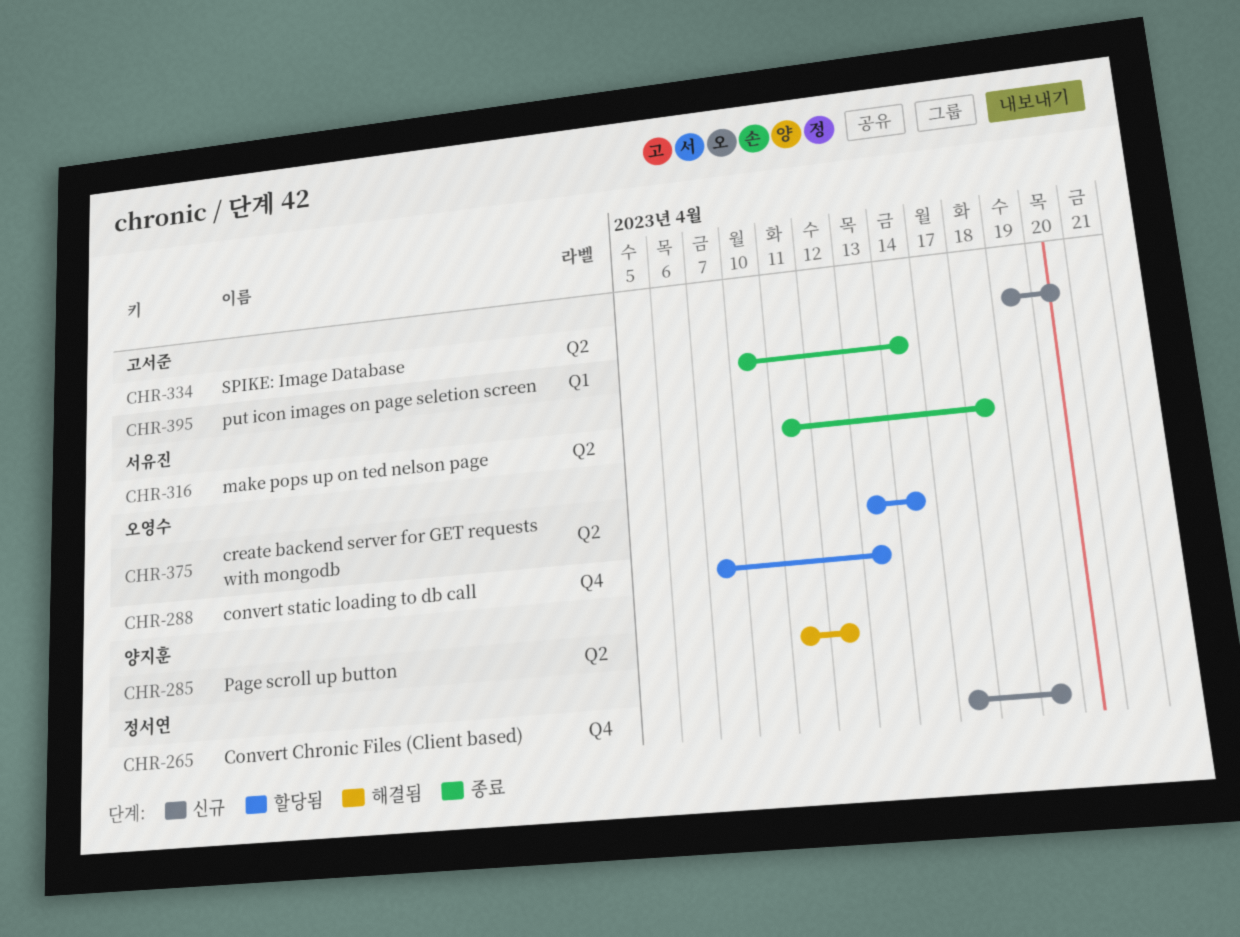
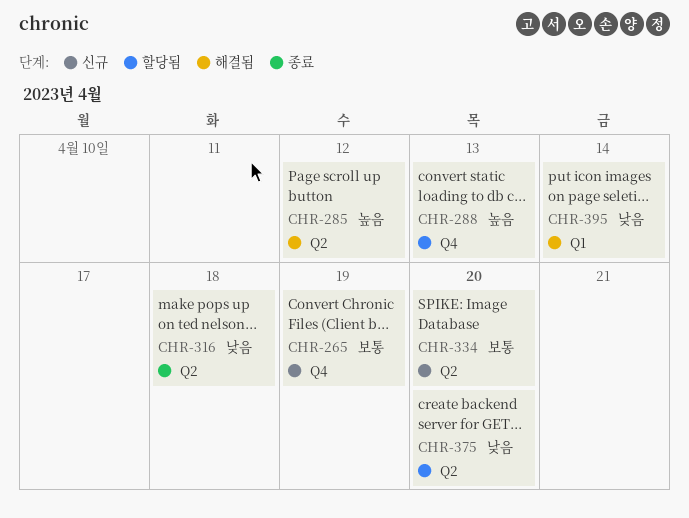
CHR-375, due: Apr 14 -> Apr 20
CHR-395, status: 종료 -> 해결됨

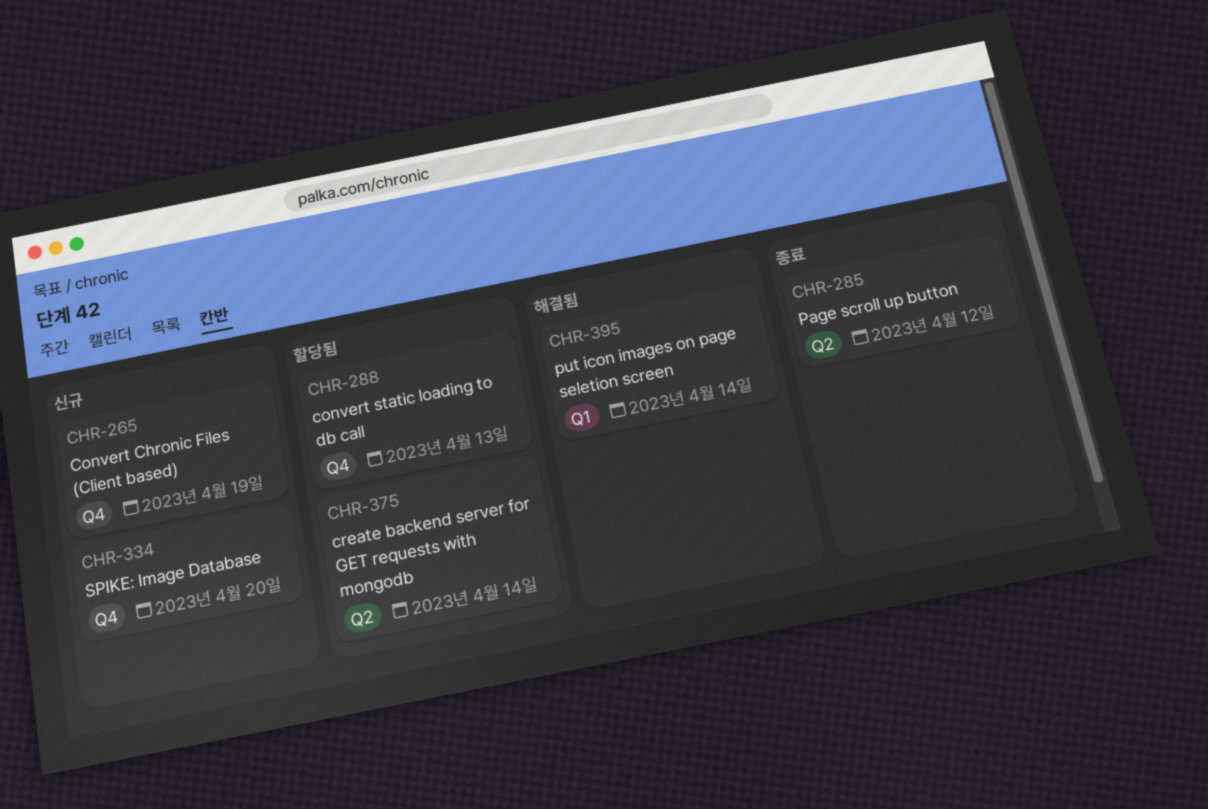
CHR-285, status: 해결됨 -> 종료
CHR-316: present -> none
CHR-334, label: Q2 -> Q4
CHR-375, due: Apr 20 -> Apr 14

